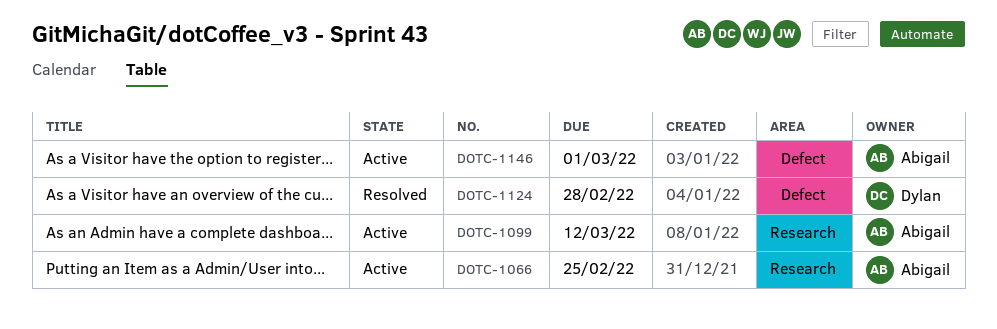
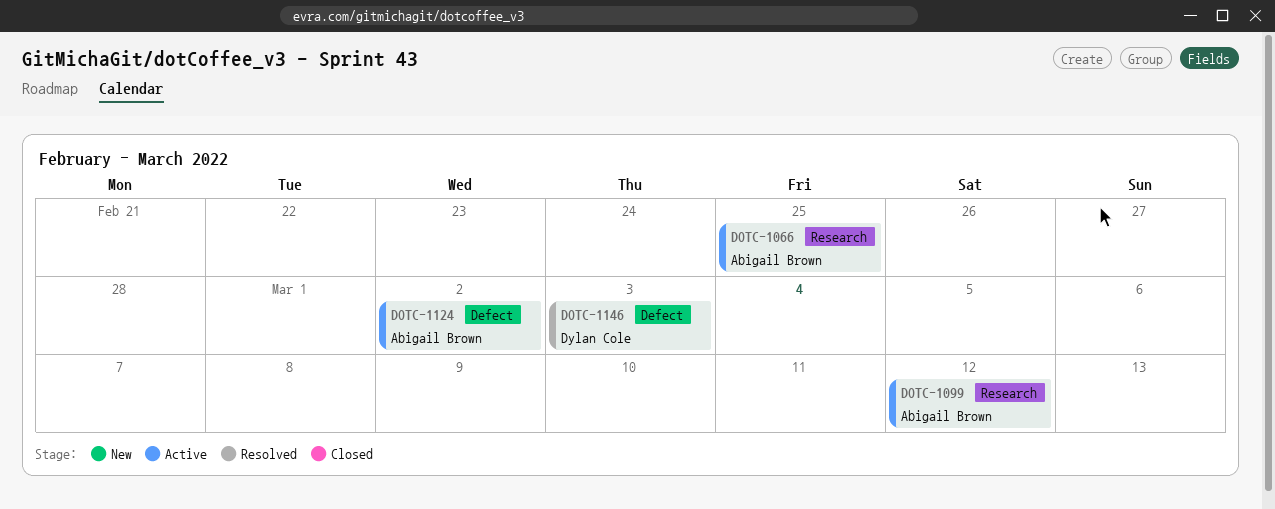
DOTC-1124, status: Resolved -> Active
DOTC-1124, owner: Dylan Cole -> Abigail Brown
DOTC-1124, due: Feb 28 -> Mar 2
DOTC-1146, status: Active -> Resolved
DOTC-1146, owner: Abigail Brown -> Dylan Cole
DOTC-1146, due: Mar 1 -> Mar 3

